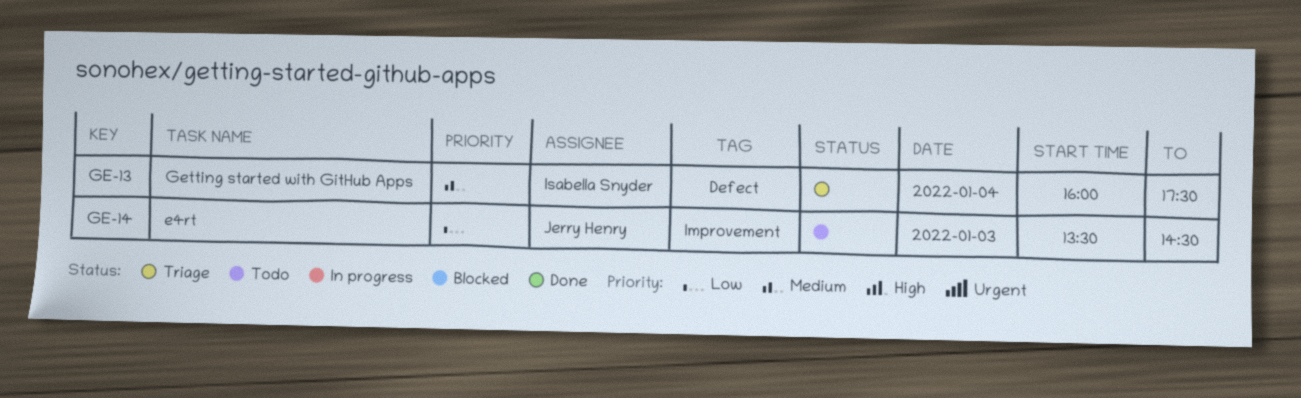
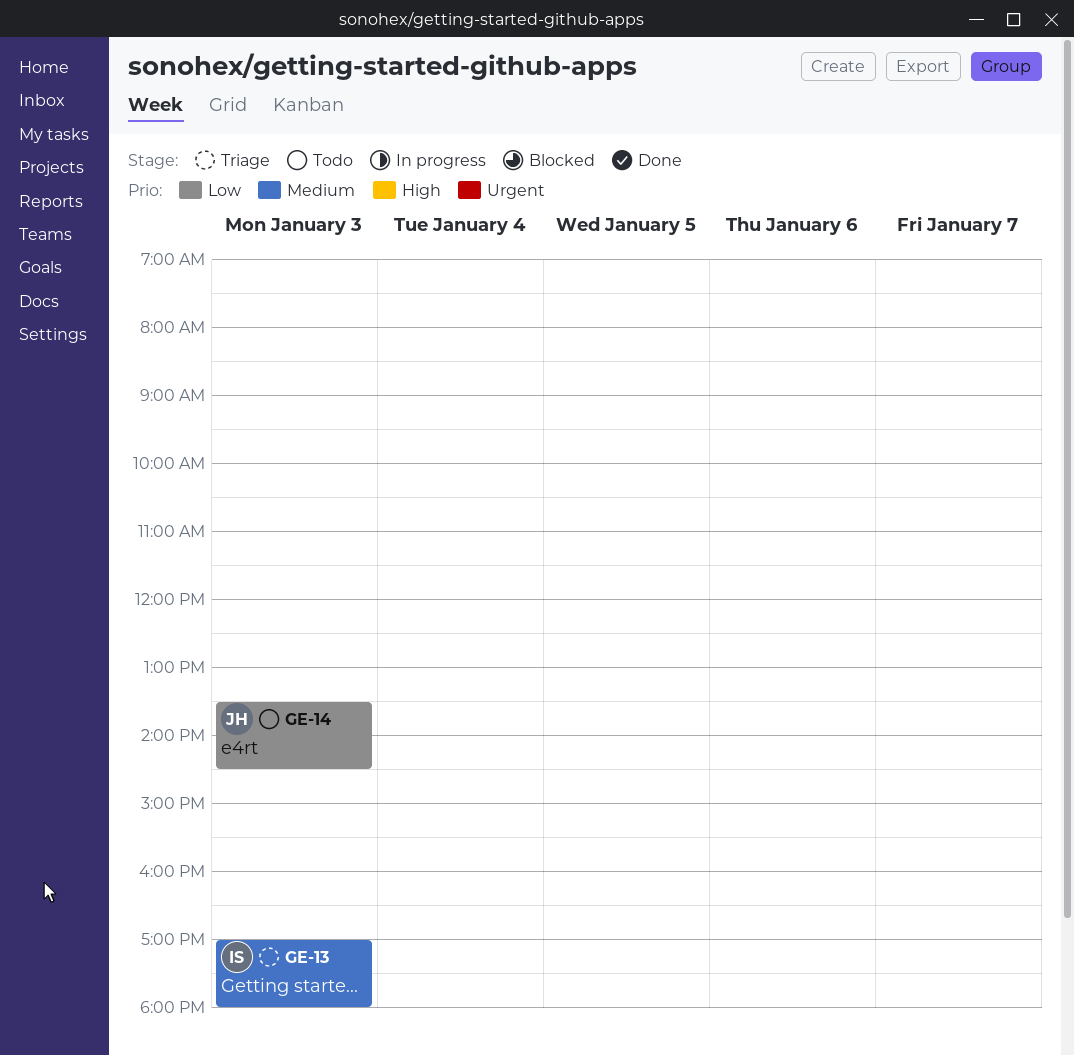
GE-13, day: Jan 4 -> Jan 3
GE-13, begins: 16:00 -> 17:00
GE-13, ends: 17:30 -> 18:00

